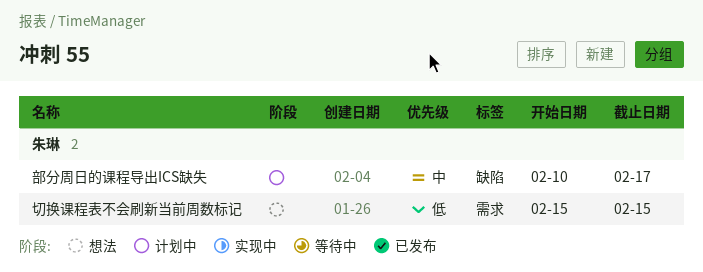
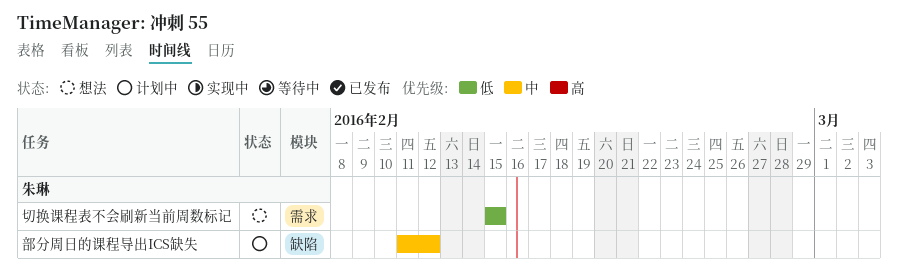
部分周日的课程导出ICS缺失, start: Feb 10 -> Feb 11
部分周日的课程导出ICS缺失, due: Feb 17 -> Feb 12

